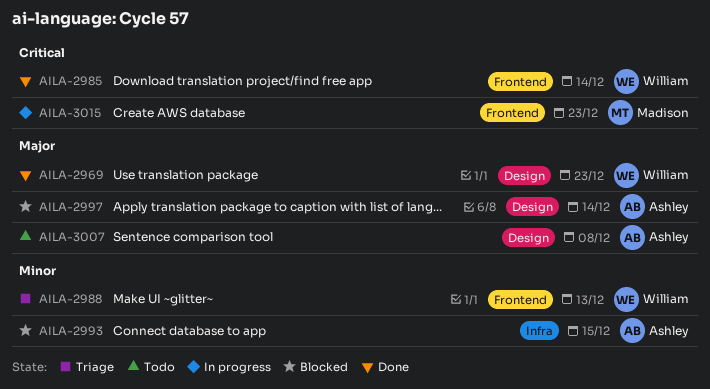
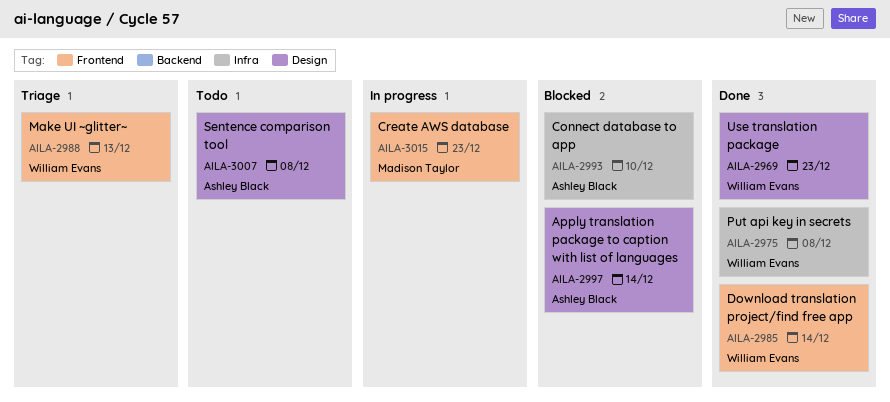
AILA-2975: none -> present
AILA-2993, due: Dec 15 -> Dec 10

